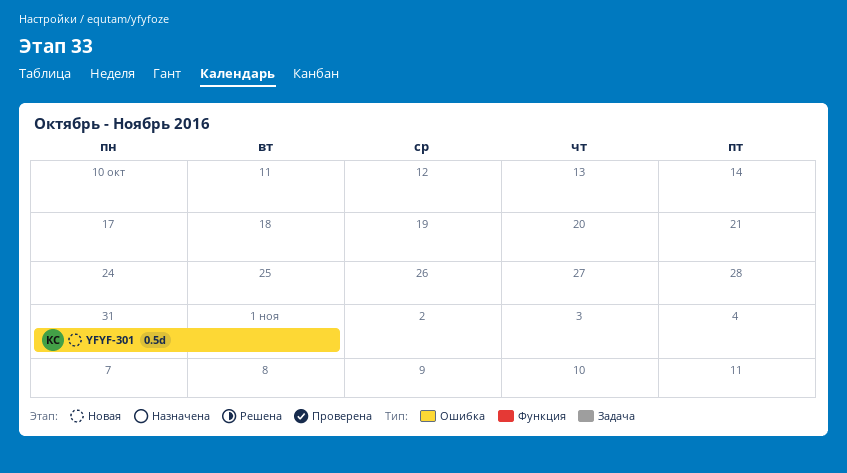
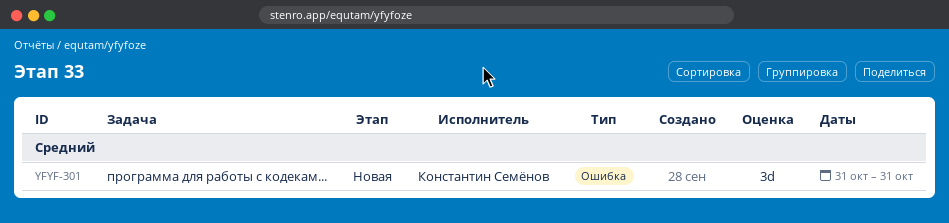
YFYF-301, estimate: 0.5d -> 3d
YFYF-301, due: Nov 1 -> Oct 31

